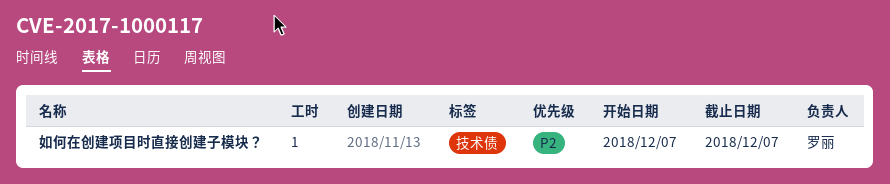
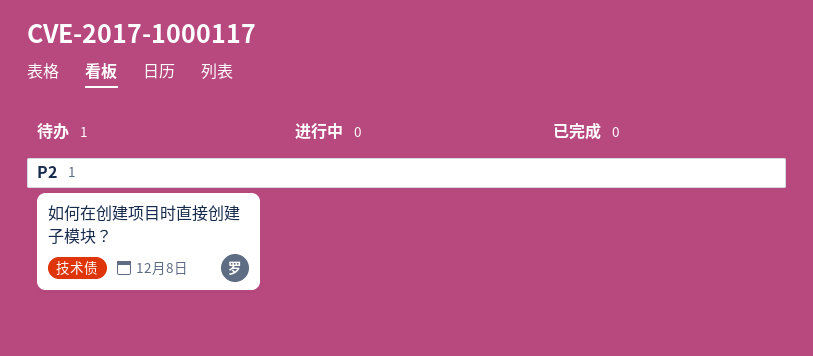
如何在创建项目时直接创建子模块？, due: Dec 7 -> Dec 8

